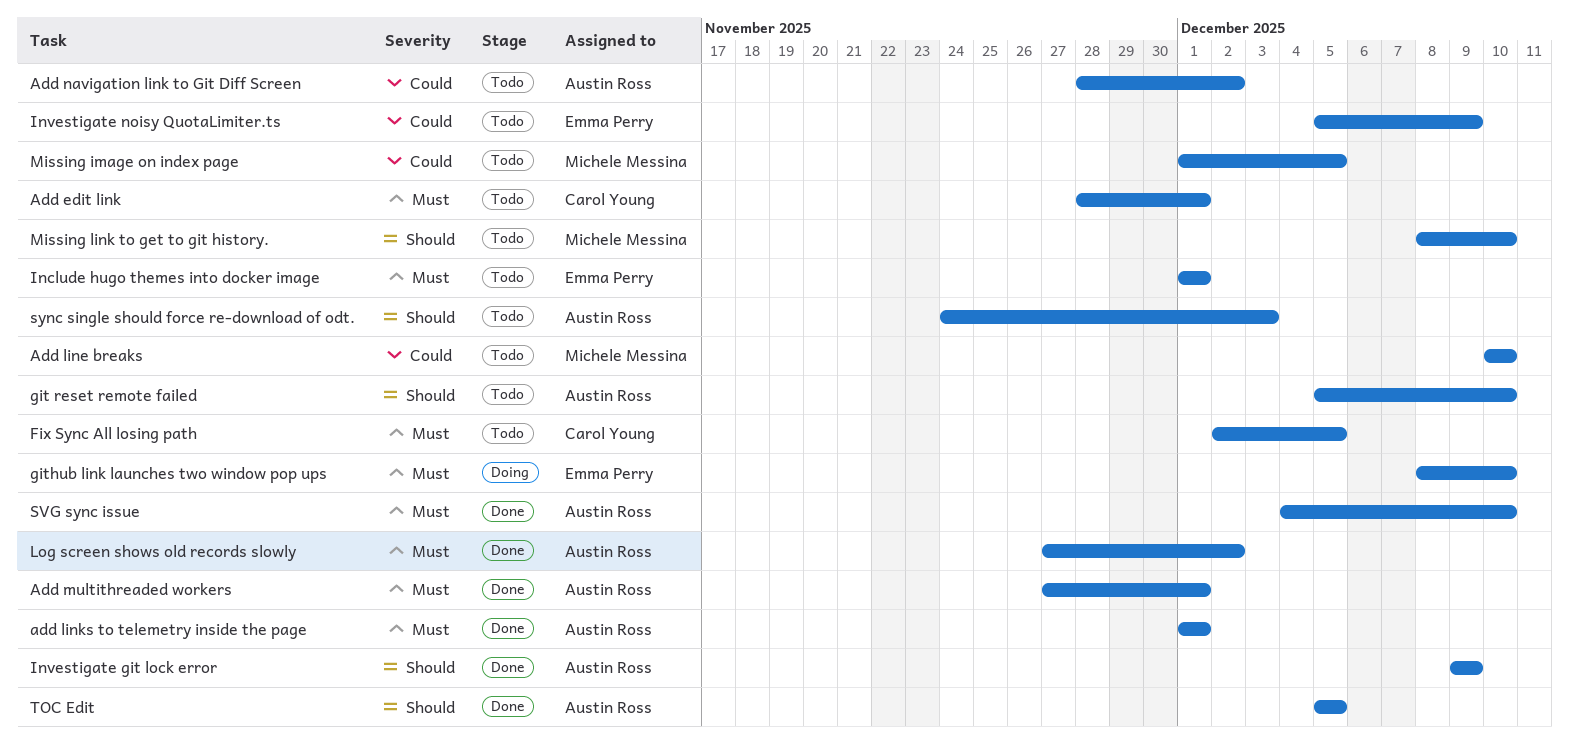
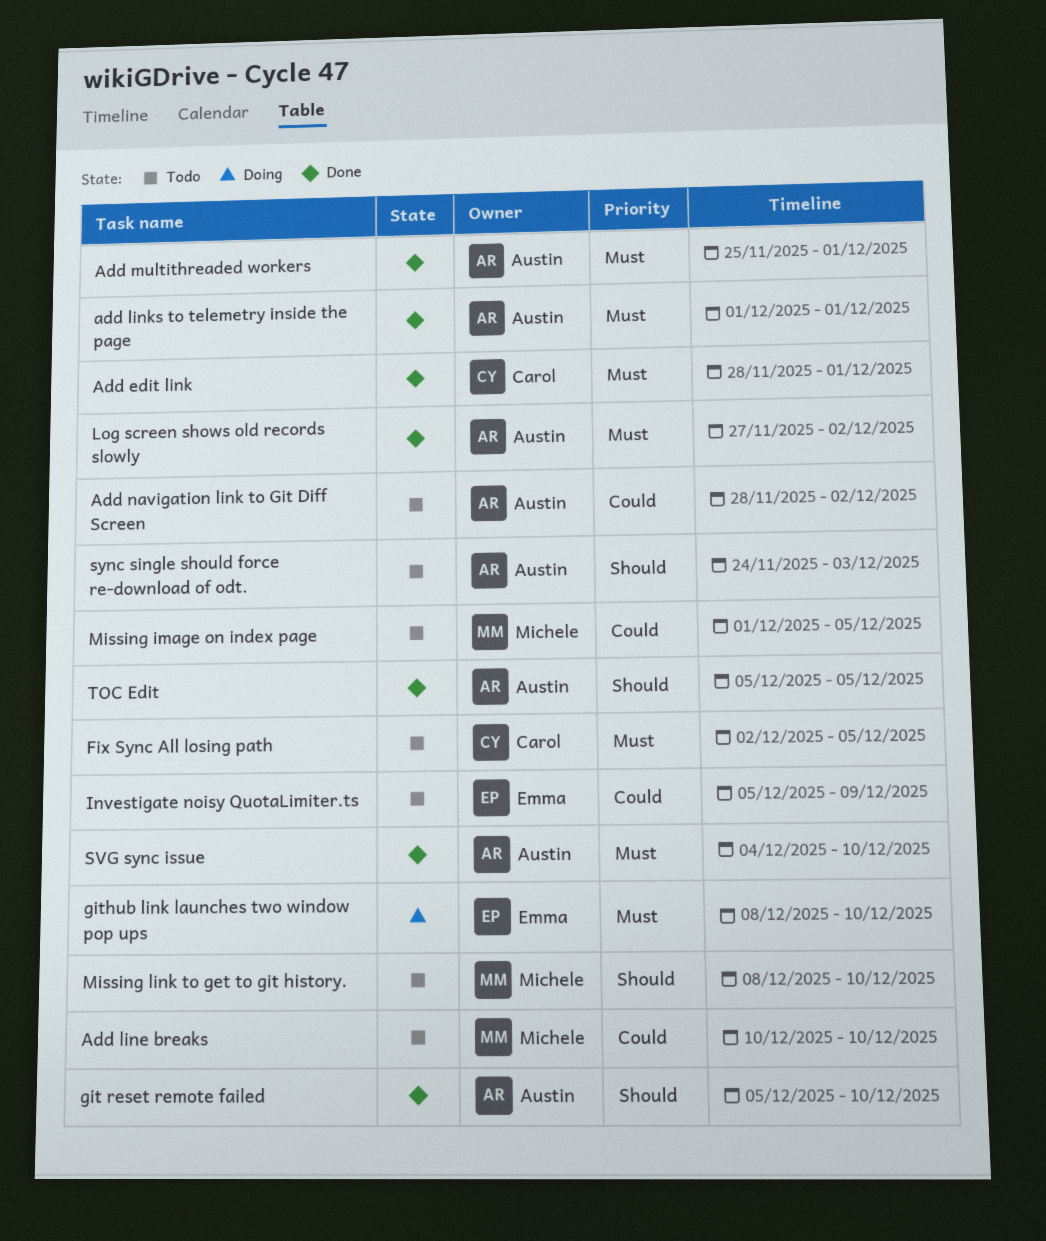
Add edit link, status: Todo -> Done
Add multithreaded workers, start: Nov 27 -> Nov 25
git reset remote failed, status: Todo -> Done
Include hugo themes into docker image: present -> none
Investigate git lock error: present -> none

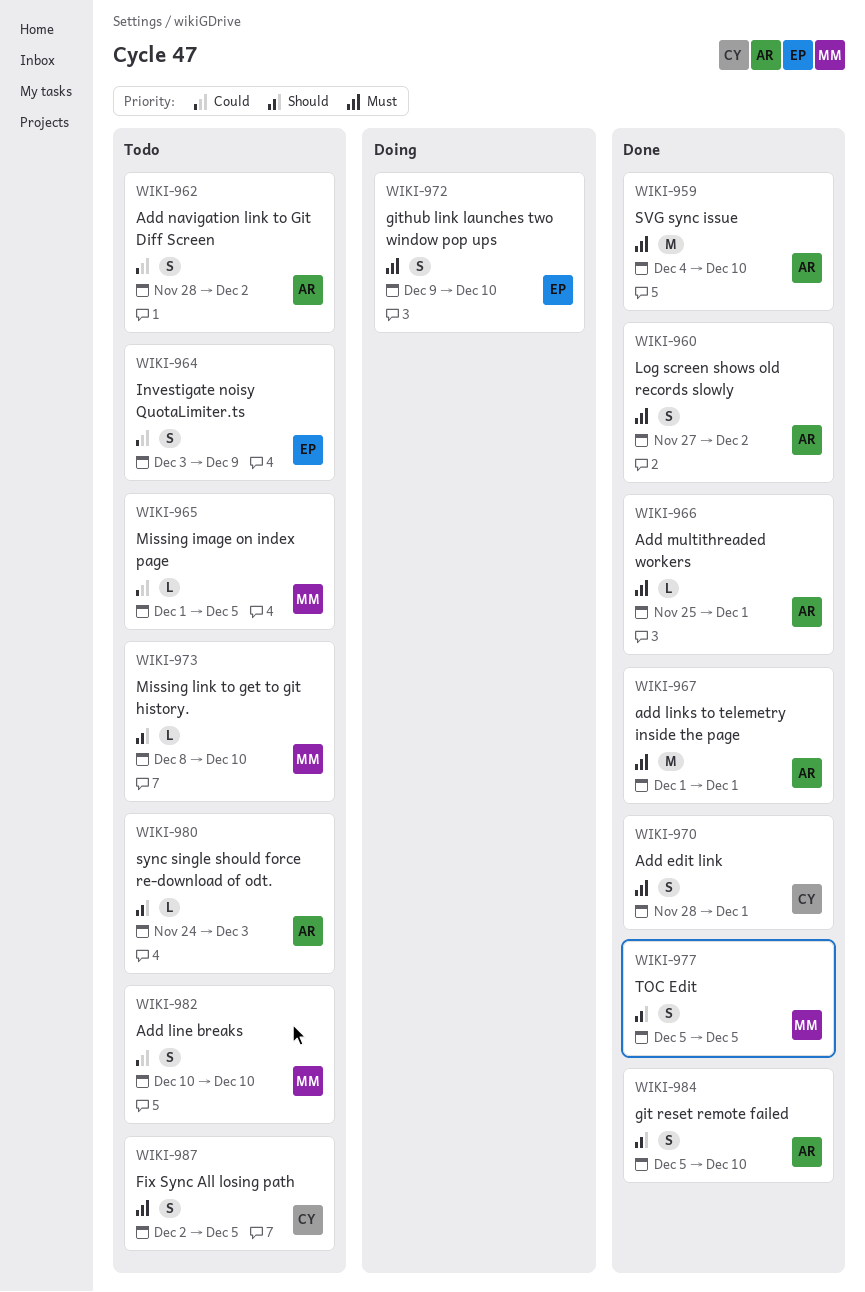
github link launches two window pop ups, start: Dec 8 -> Dec 9
Investigate noisy QuotaLimiter.ts, start: Dec 5 -> Dec 3
TOC Edit, owner: Austin -> Michele

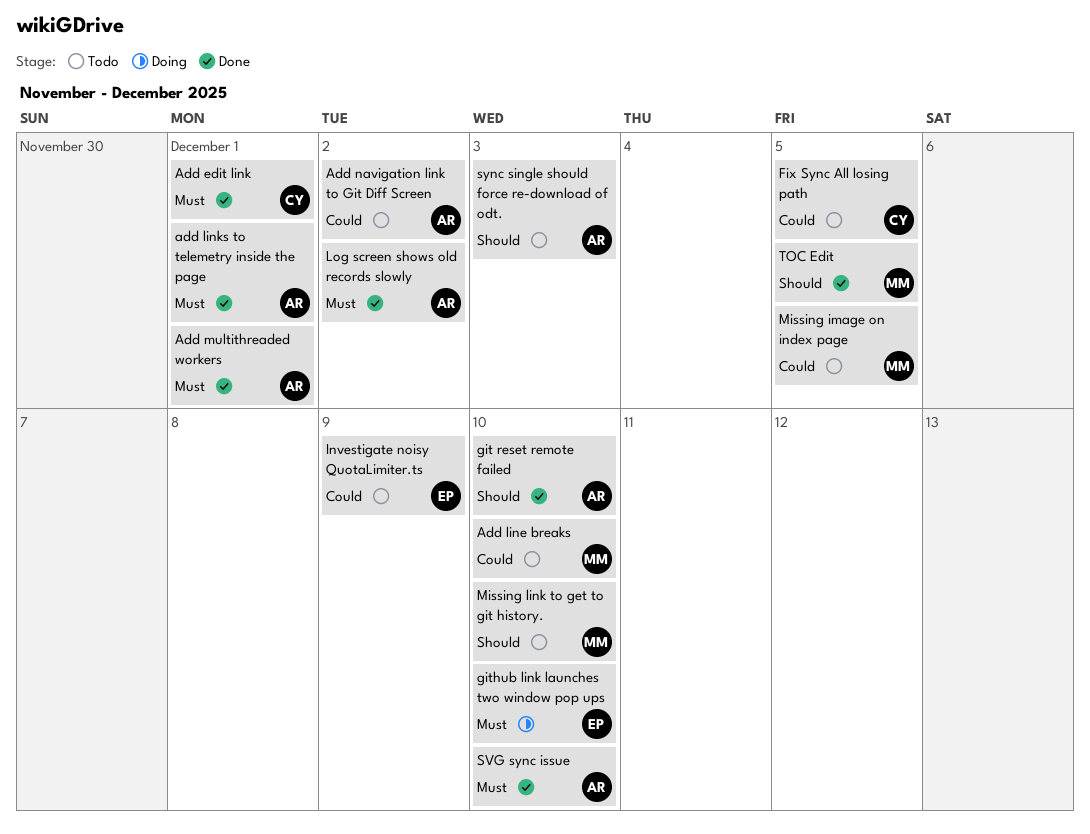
Fix Sync All losing path, priority: Must -> Could

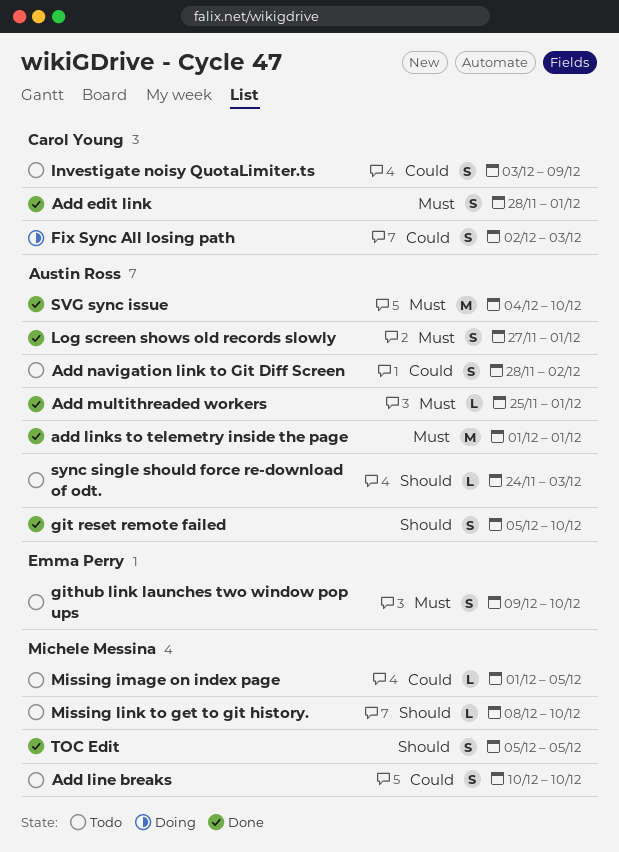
Fix Sync All losing path, status: Todo -> Doing
Fix Sync All losing path, due: Dec 5 -> Dec 3
github link launches two window pop ups, status: Doing -> Todo
Investigate noisy QuotaLimiter.ts, owner: Emma Perry -> Carol Young
Log screen shows old records slowly, due: Dec 2 -> Dec 1

